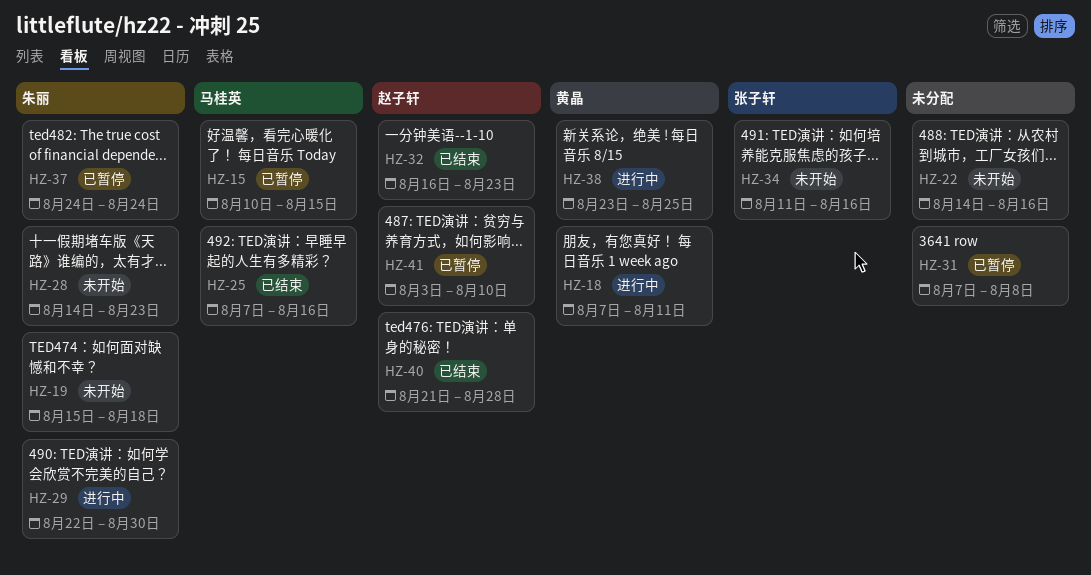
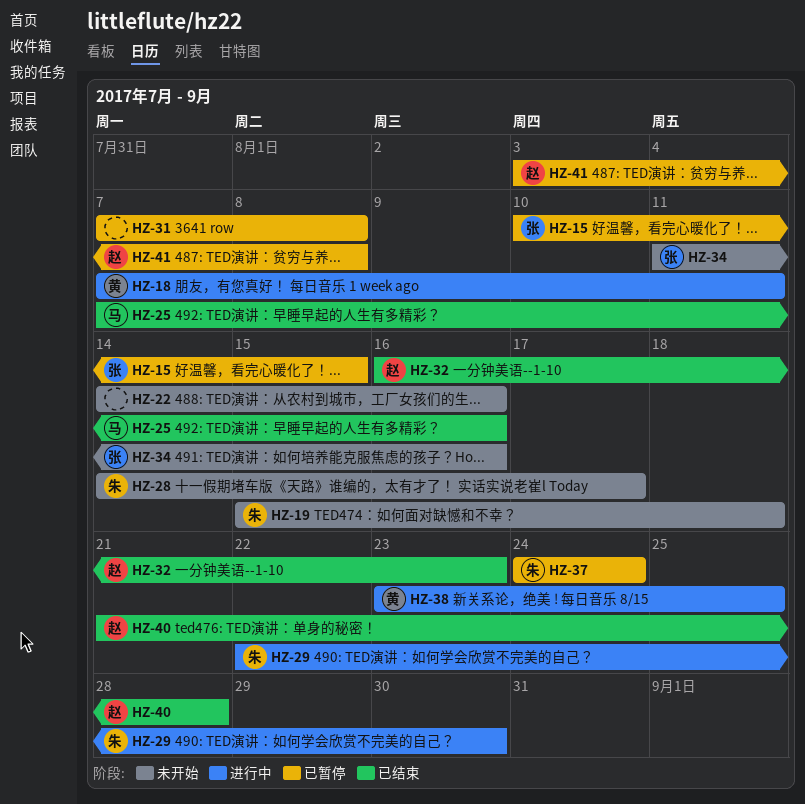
HZ-15, owner: 马桂英 -> 张子轩
HZ-28, due: Aug 23 -> Aug 17
HZ-41, due: Aug 10 -> Aug 8

